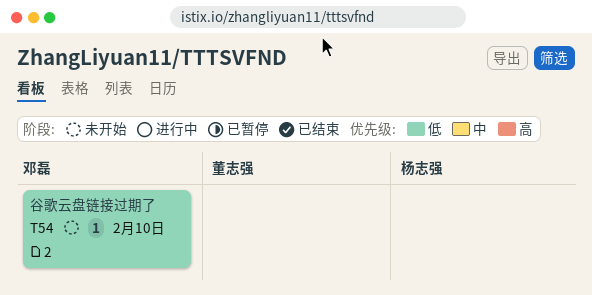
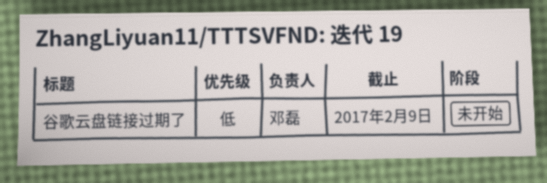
谷歌云盘链接过期了, due: Feb 10 -> Feb 9

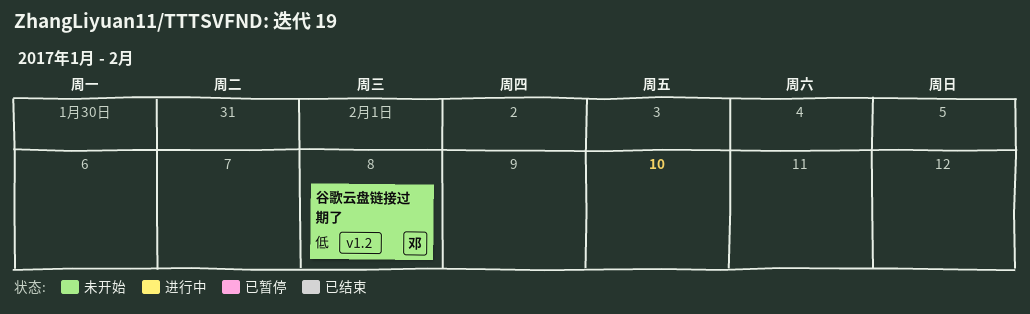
谷歌云盘链接过期了, due: Feb 9 -> Feb 8

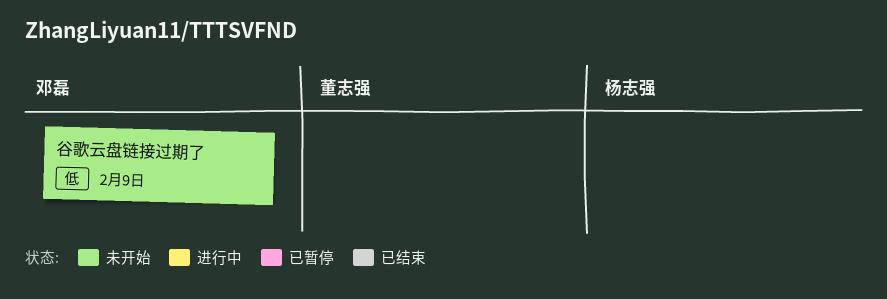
谷歌云盘链接过期了, due: Feb 8 -> Feb 9

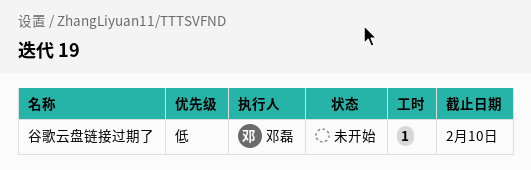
谷歌云盘链接过期了, due: Feb 9 -> Feb 10

